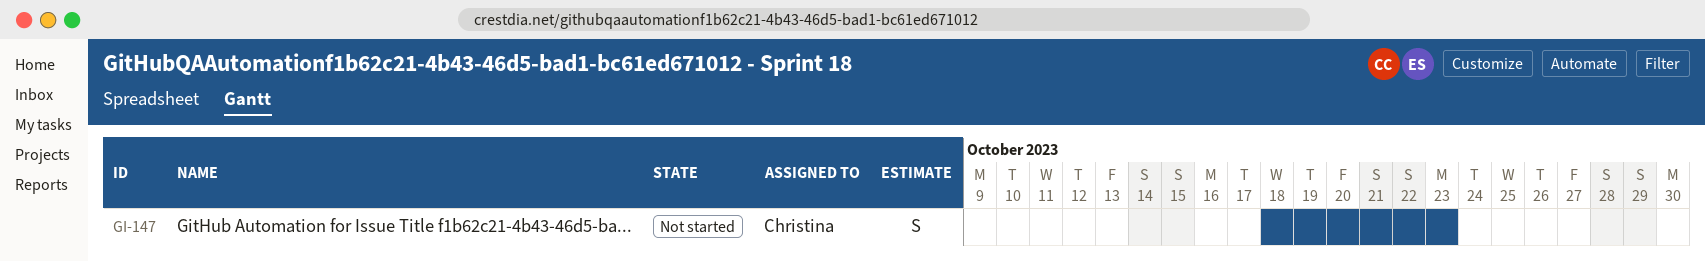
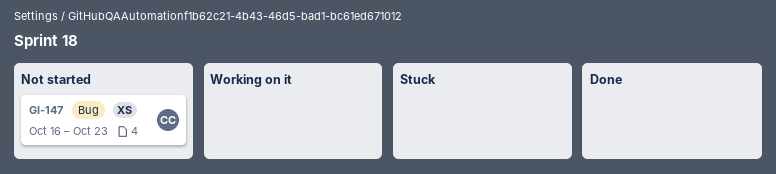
GI-147, estimate: S -> XS
GI-147, start: Oct 18 -> Oct 16

